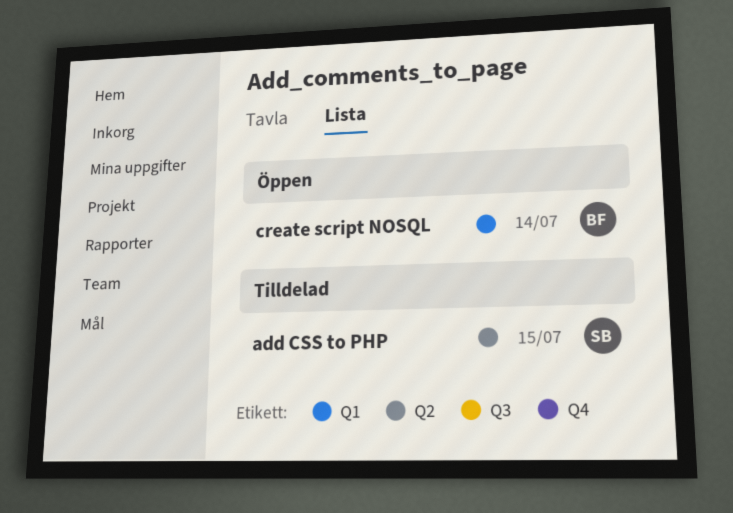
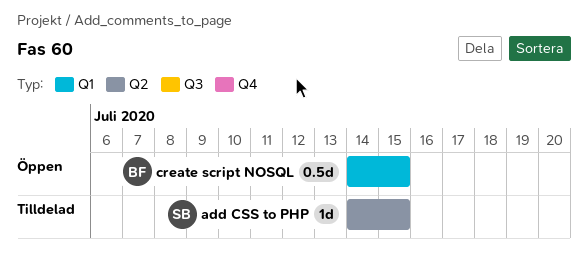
create script NOSQL, due: Jul 14 -> Jul 15

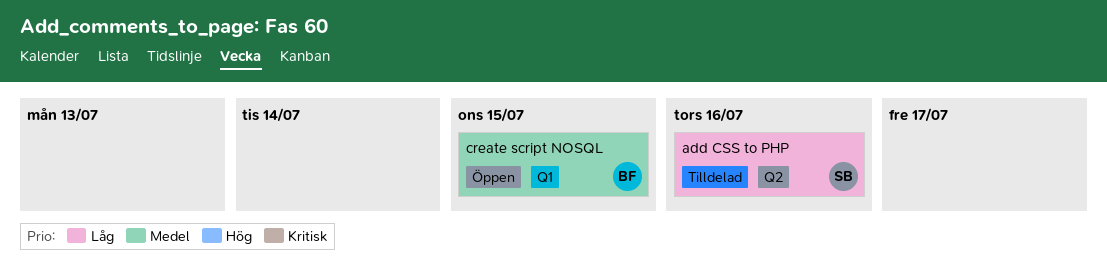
add CSS to PHP, due: Jul 15 -> Jul 16

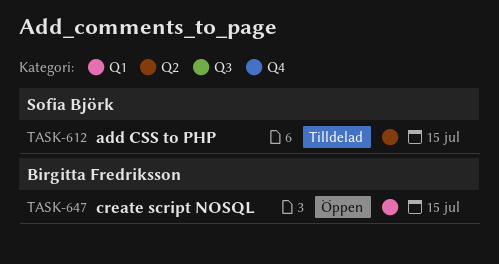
add CSS to PHP, due: Jul 16 -> Jul 15

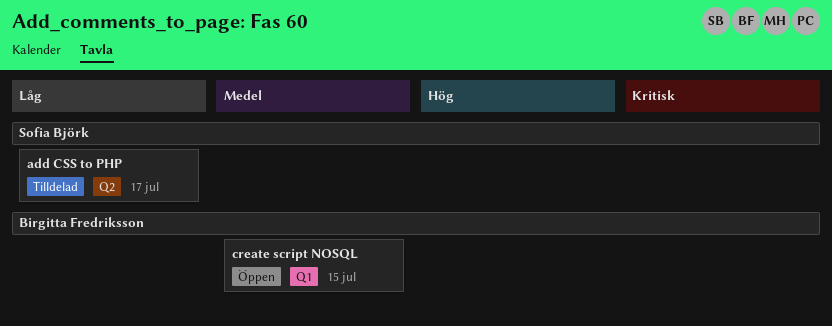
add CSS to PHP, due: Jul 15 -> Jul 17

